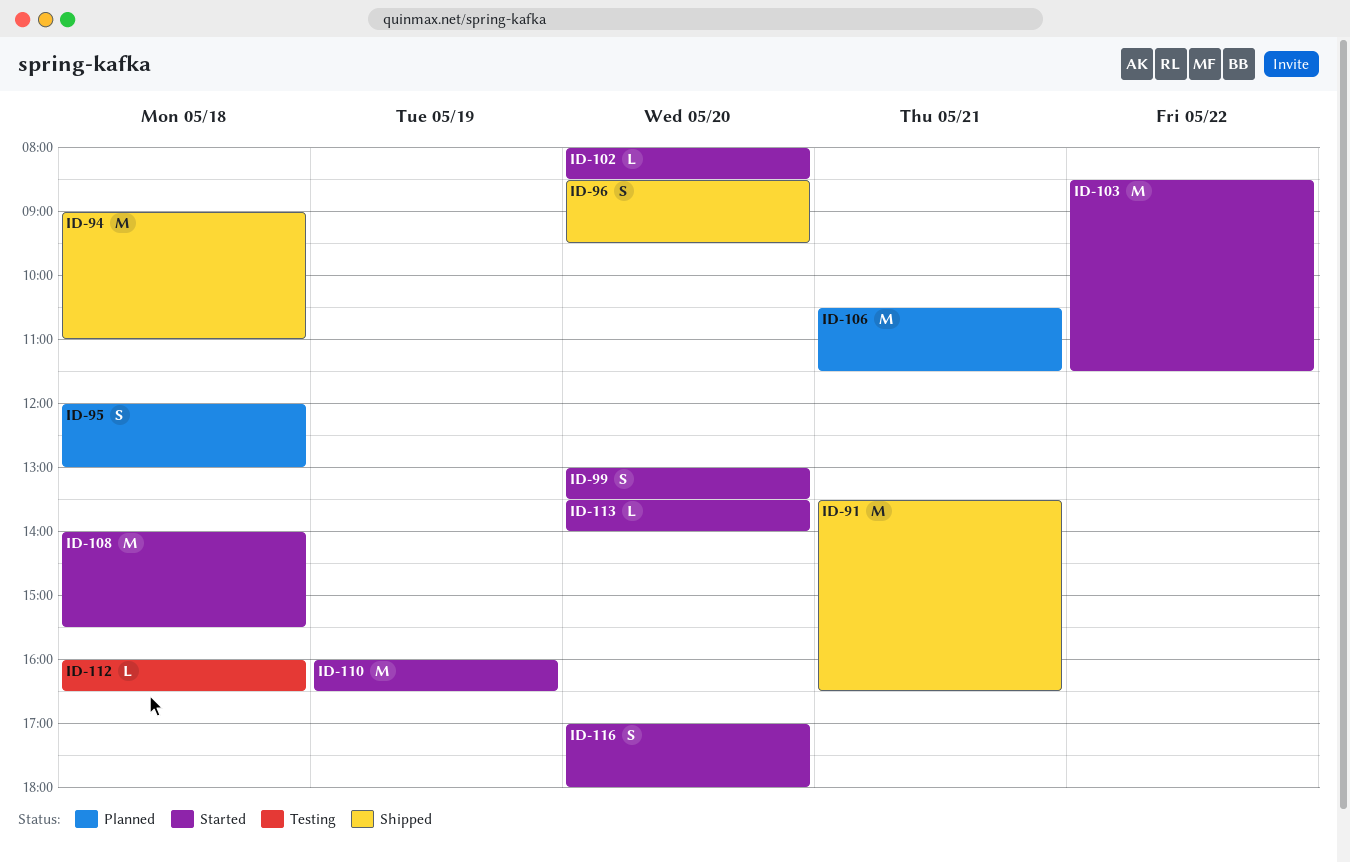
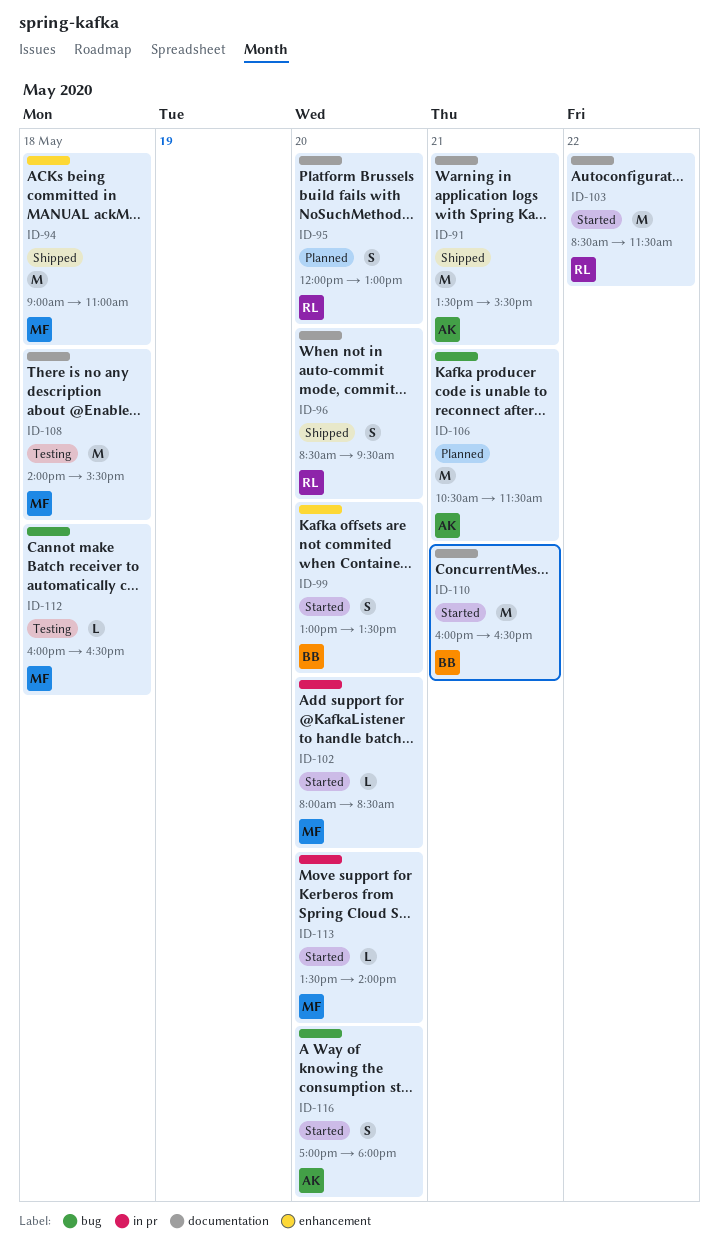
ID-91, ends: 16:30 -> 15:30
ID-95, day: May 18 -> May 20
ID-108, status: Started -> Testing
ID-110, day: May 19 -> May 21

